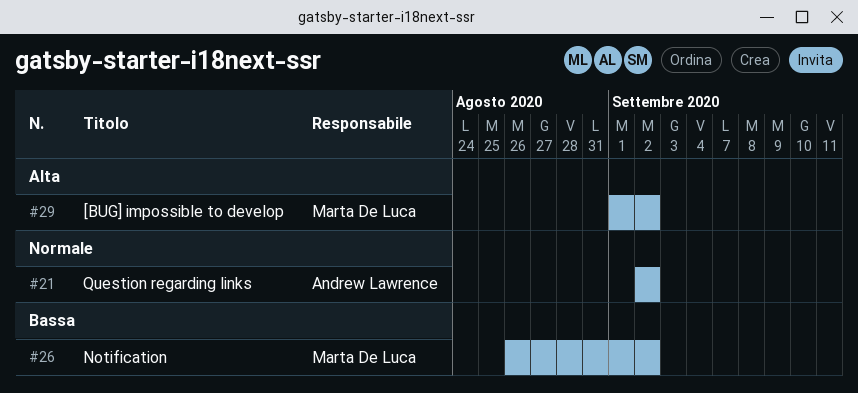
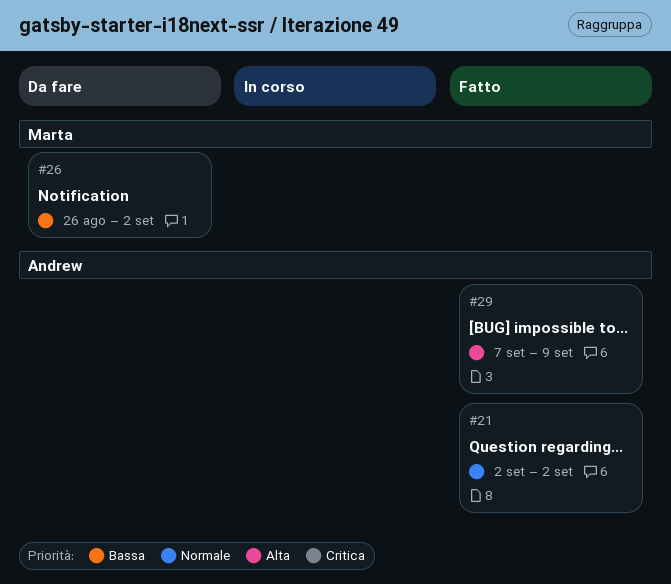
#29, owner: Marta De Luca -> Andrew Lawrence
#29, start: Sep 1 -> Sep 7
#29, due: Sep 2 -> Sep 9

